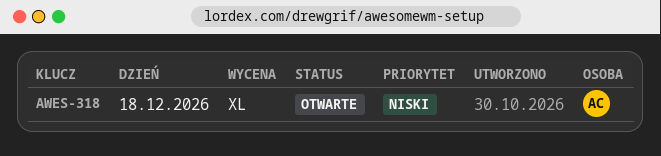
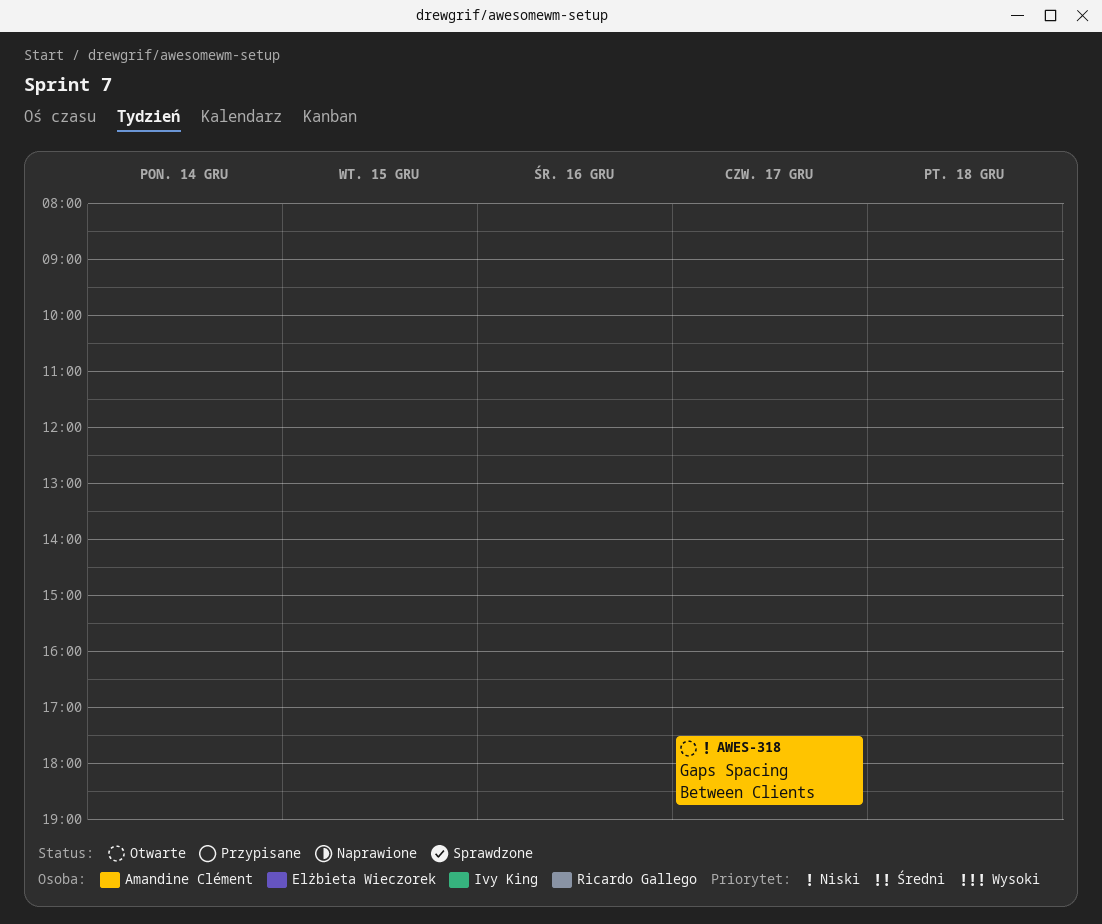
AWES-318, day: Dec 18 -> Dec 17

